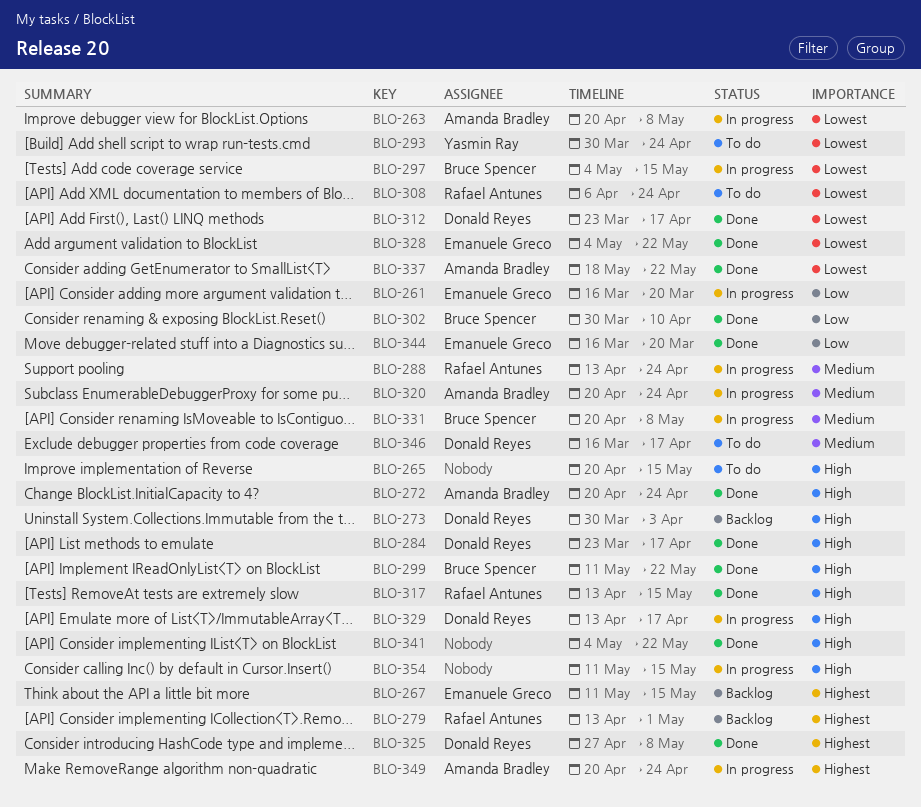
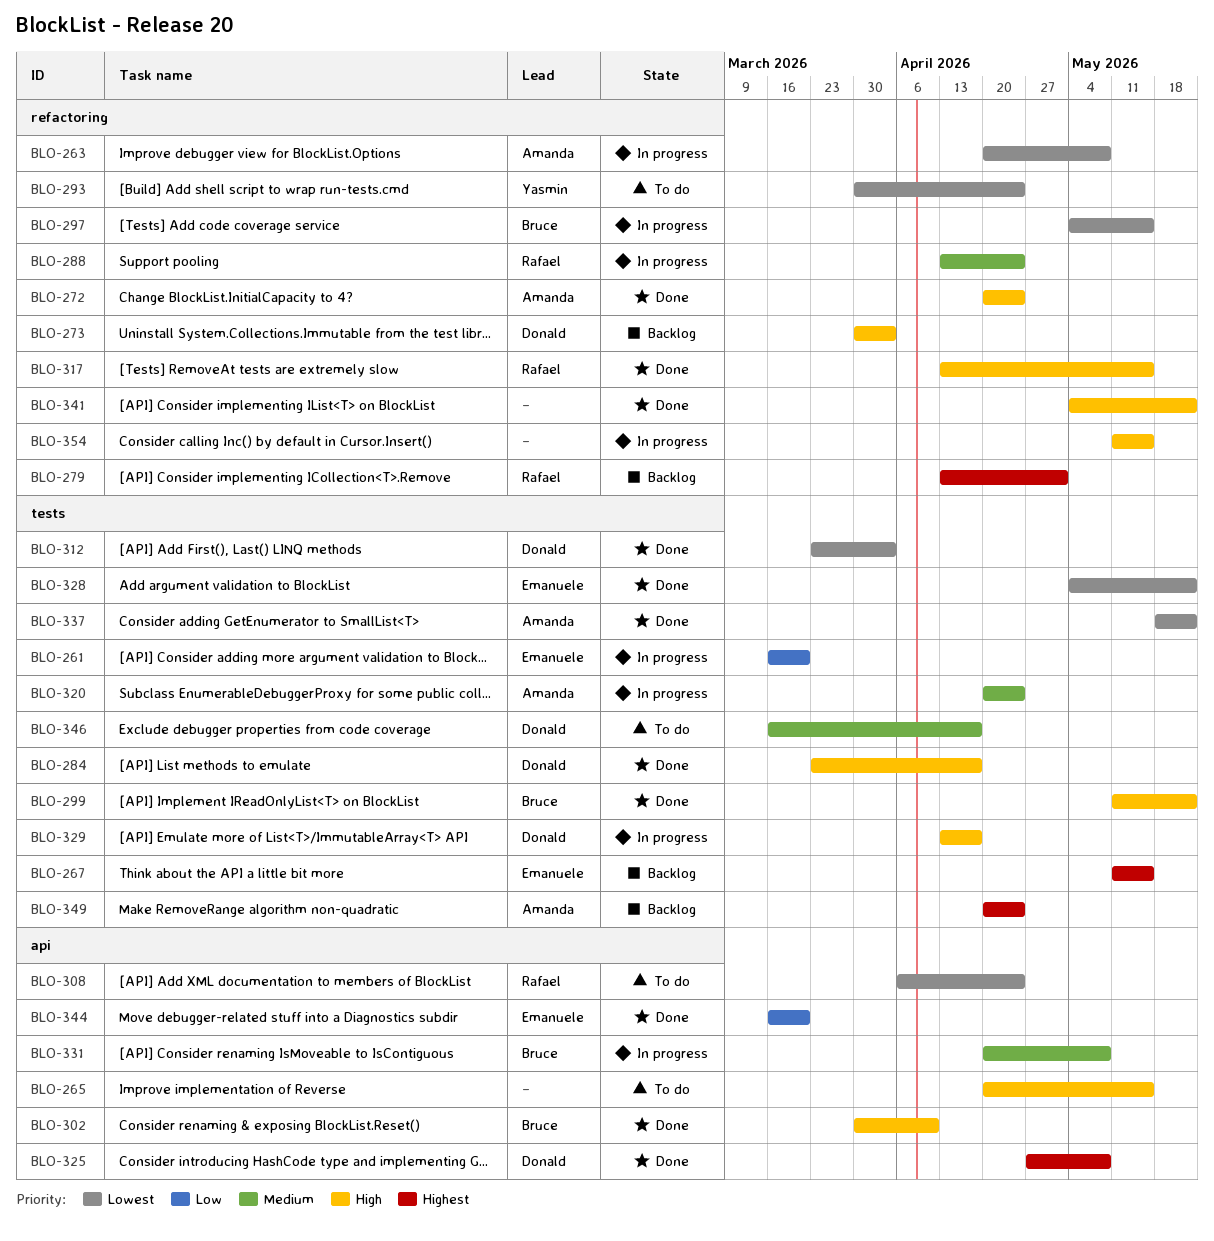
BLO-302, priority: Low -> High
BLO-312, due: Apr 17 -> Apr 3
BLO-349, status: In progress -> Backlog

